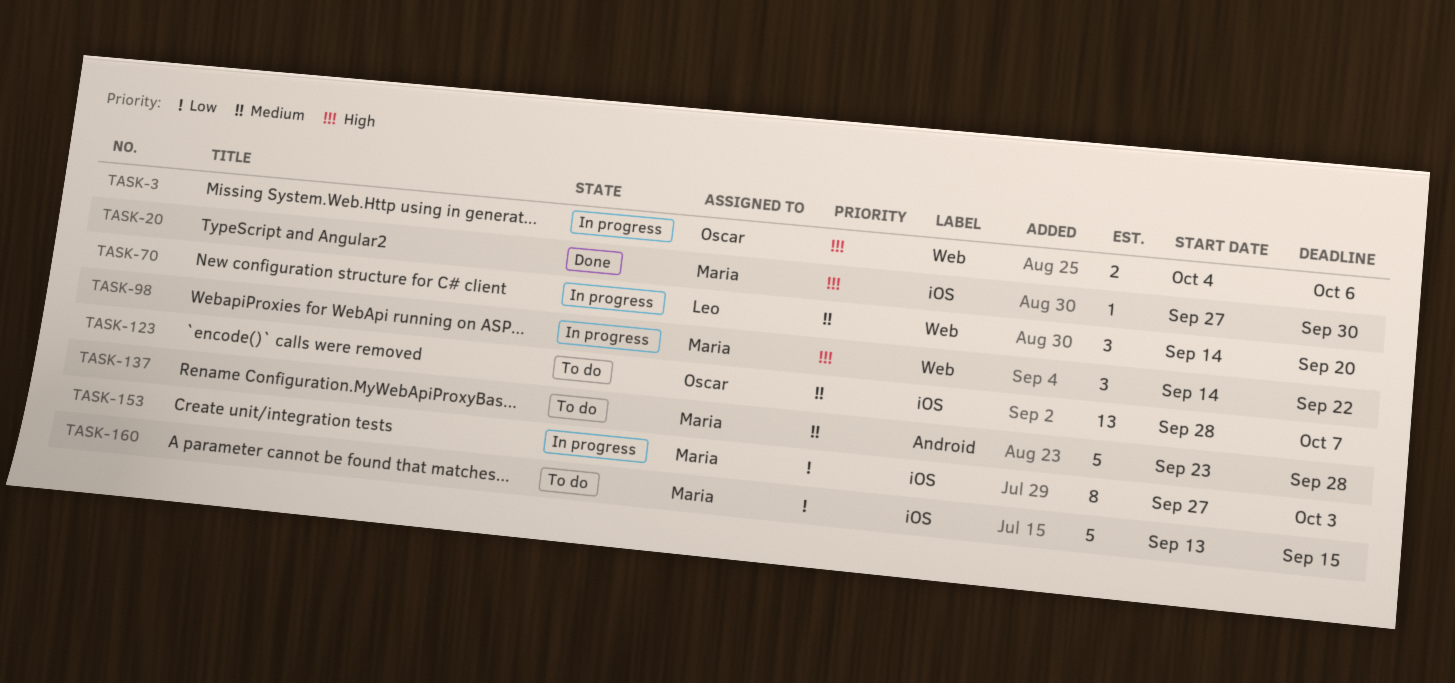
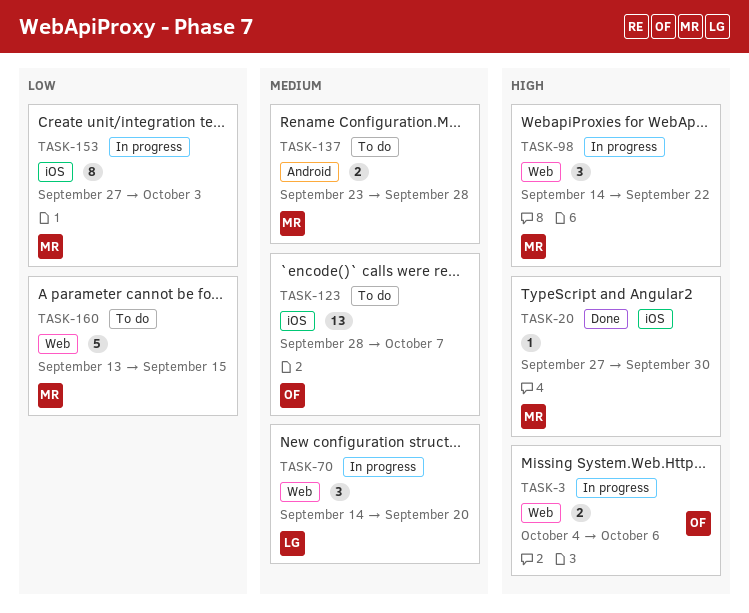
TASK-137, estimate: 5 -> 2
TASK-160, label: iOS -> Web

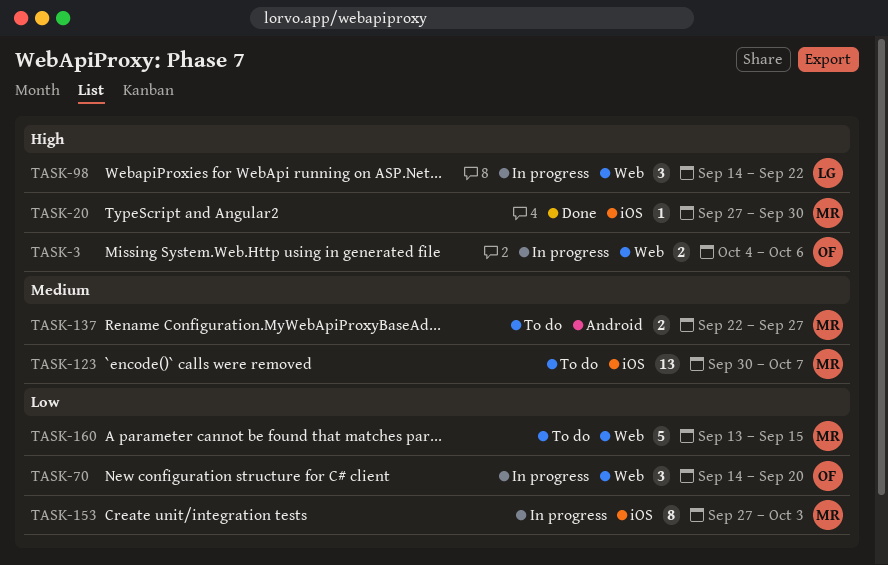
TASK-70, owner: LG -> OF
TASK-70, priority: Medium -> Low
TASK-98, owner: MR -> LG
TASK-123, owner: OF -> MR
TASK-123, start: Sep 28 -> Sep 30
TASK-137, start: Sep 23 -> Sep 22
TASK-137, due: Sep 28 -> Sep 27

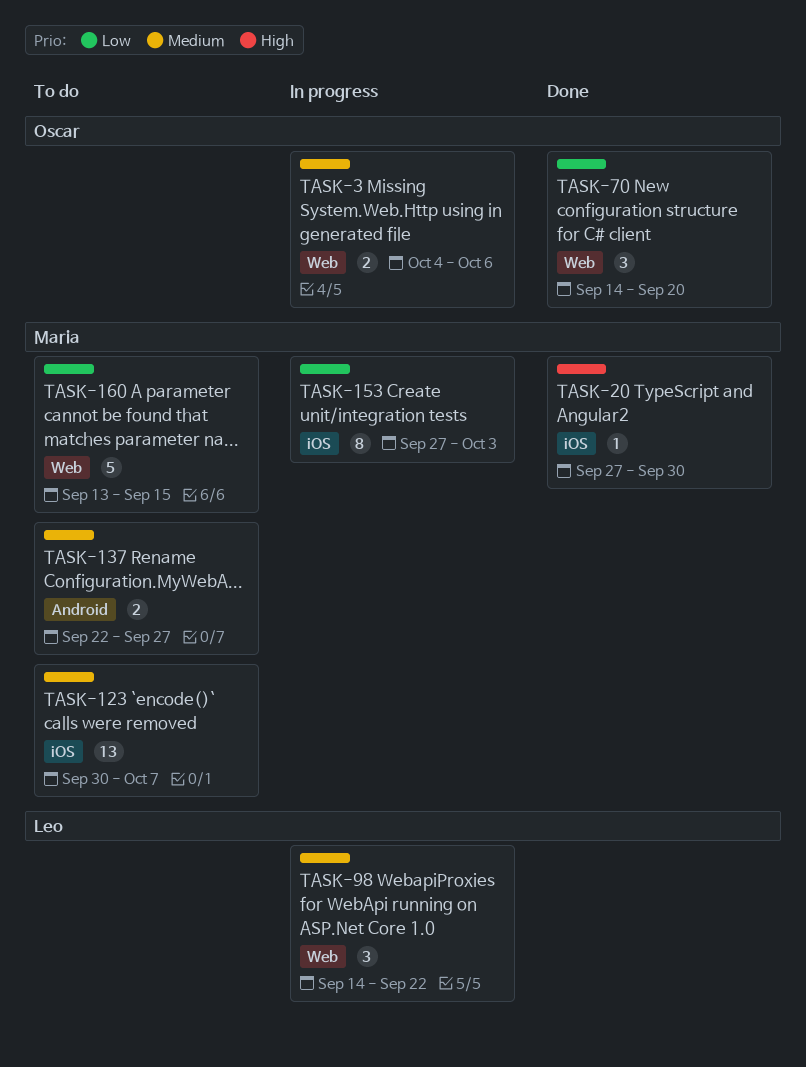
TASK-3, priority: High -> Medium
TASK-70, status: In progress -> Done
TASK-98, priority: High -> Medium

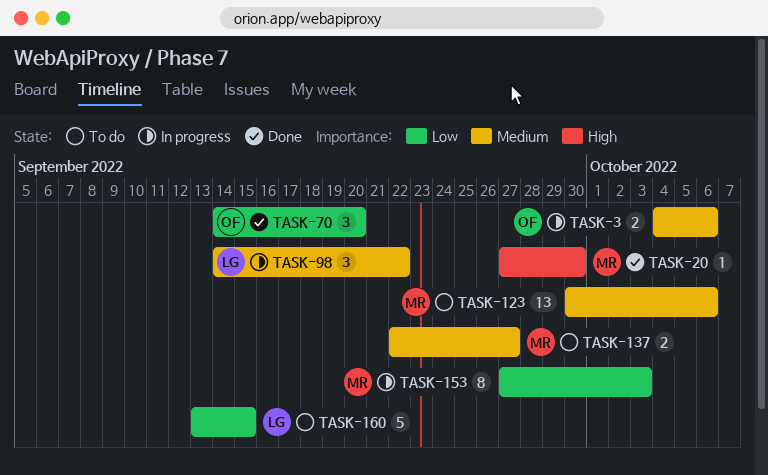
TASK-123, due: Oct 7 -> Oct 6
TASK-160, owner: Maria -> Leo

